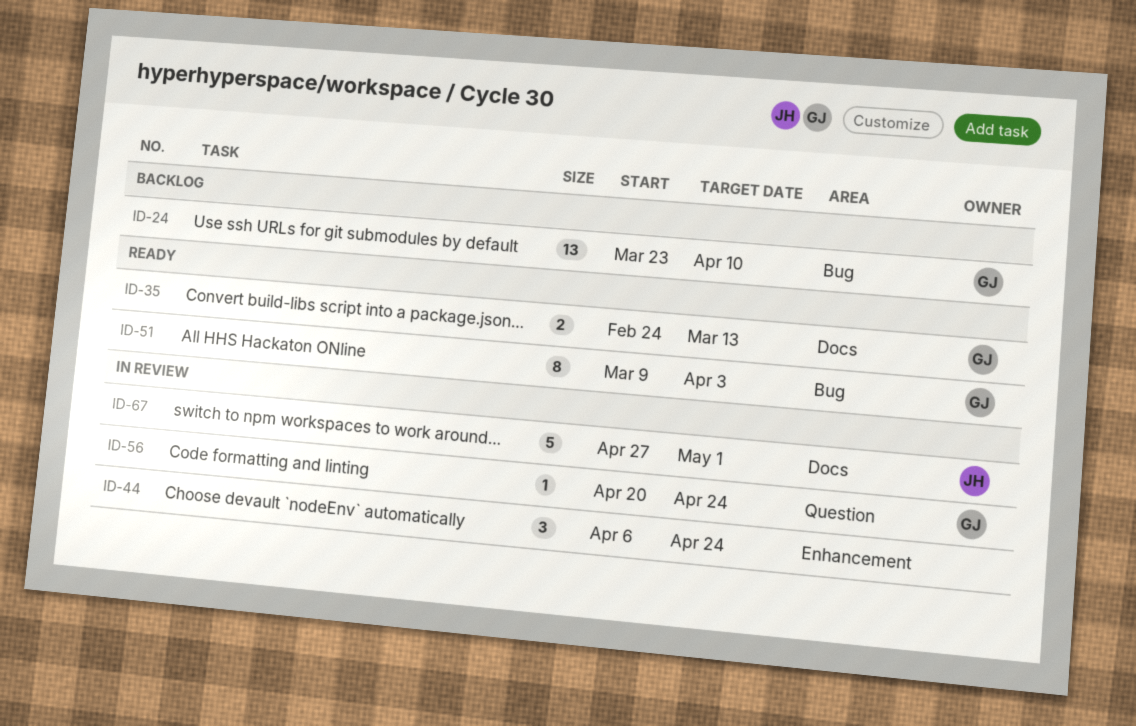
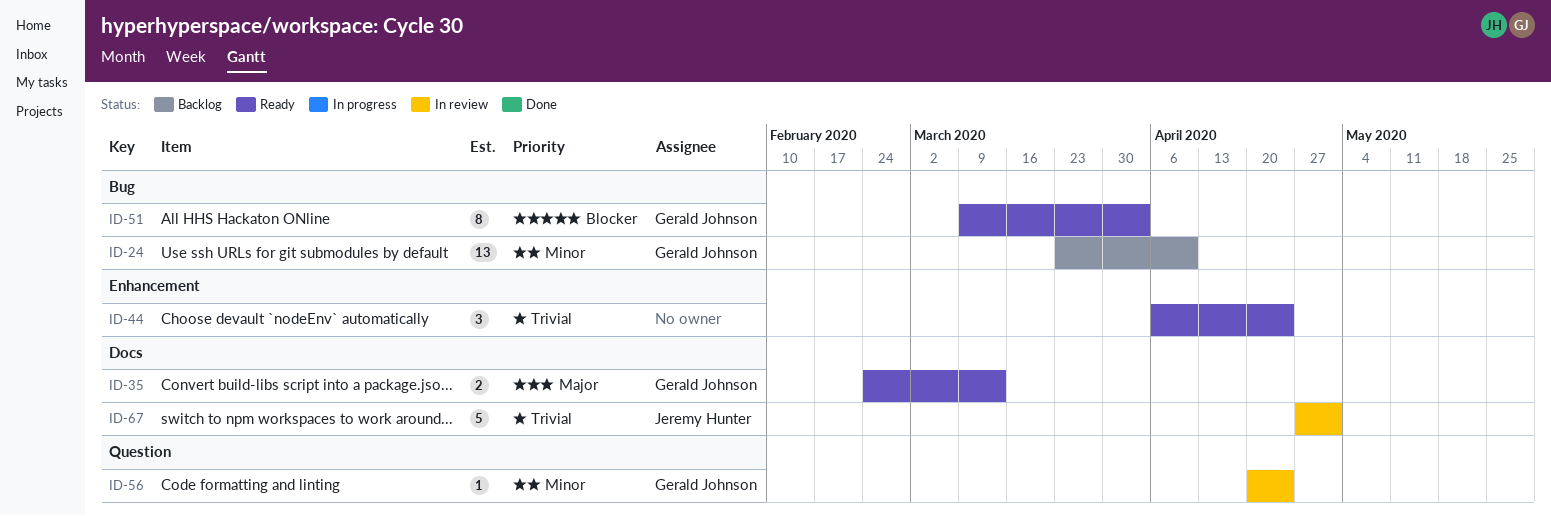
ID-44, status: In review -> Ready

